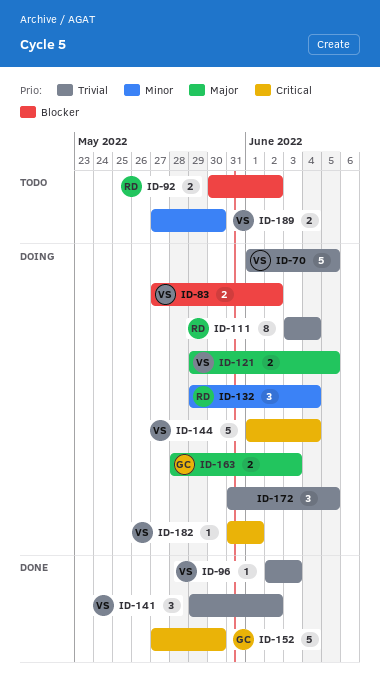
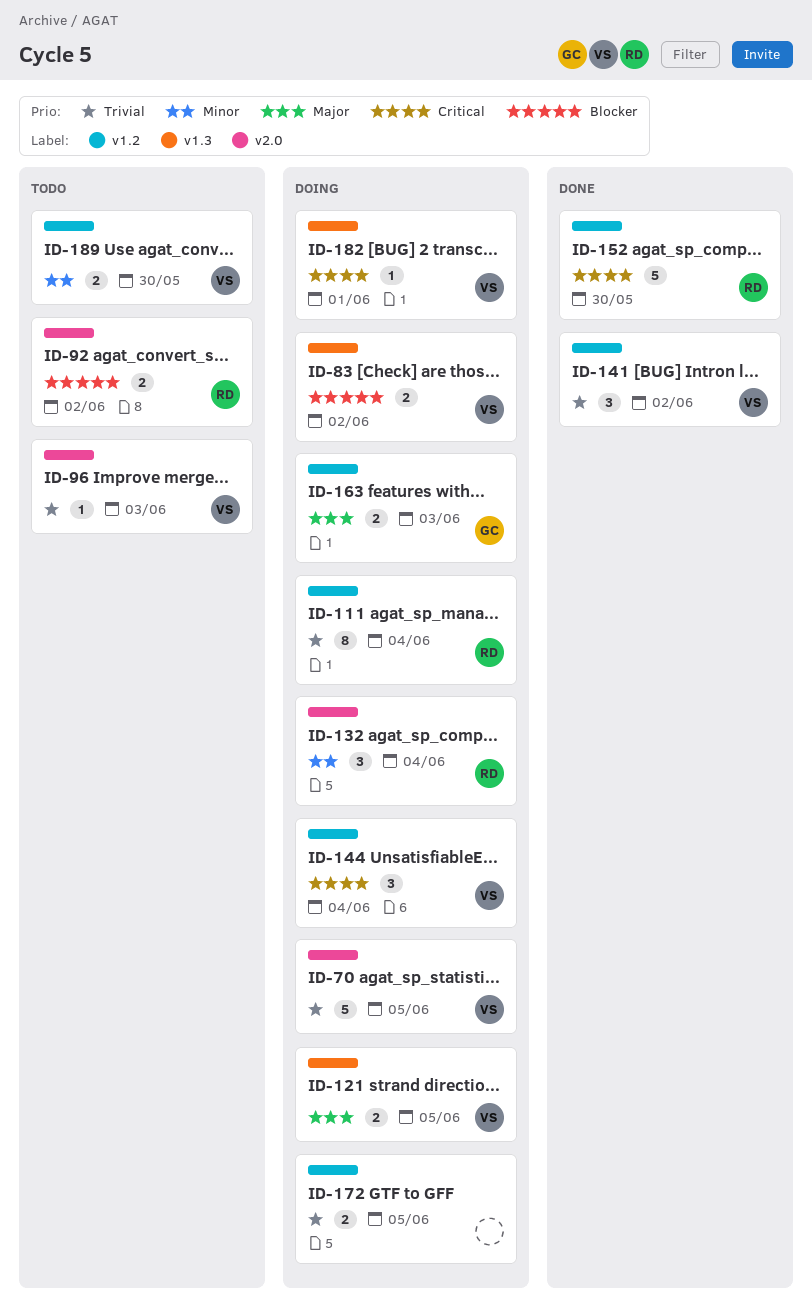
ID-96, status: Done -> Todo
ID-144, estimate: 5 -> 3
ID-152, owner: GC -> RD
ID-172, estimate: 3 -> 2

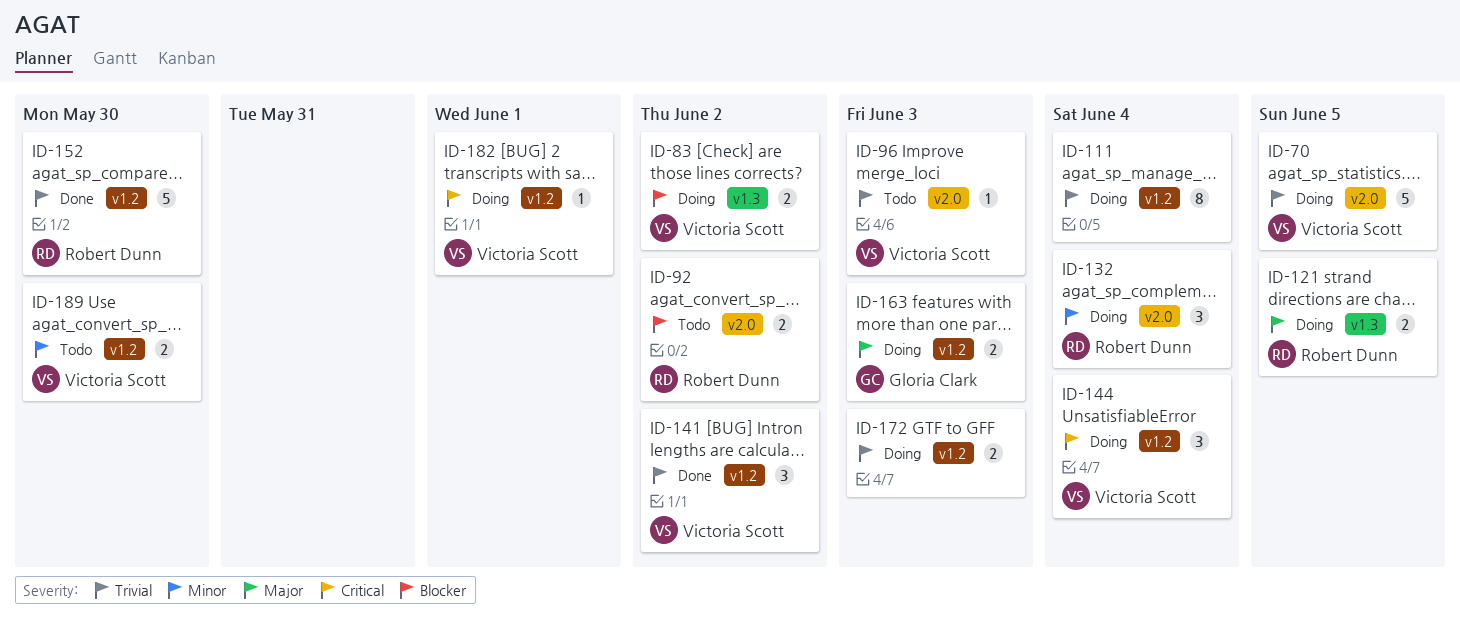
ID-111, owner: Robert Dunn -> none
ID-121, owner: Victoria Scott -> Robert Dunn
ID-152, priority: Critical -> Trivial
ID-172, due: Jun 5 -> Jun 3
ID-182, label: v1.3 -> v1.2

